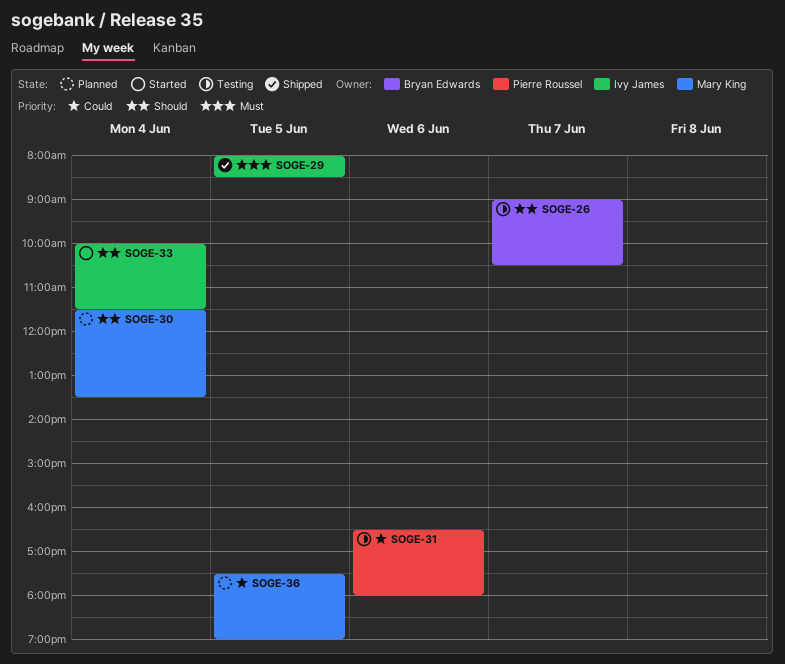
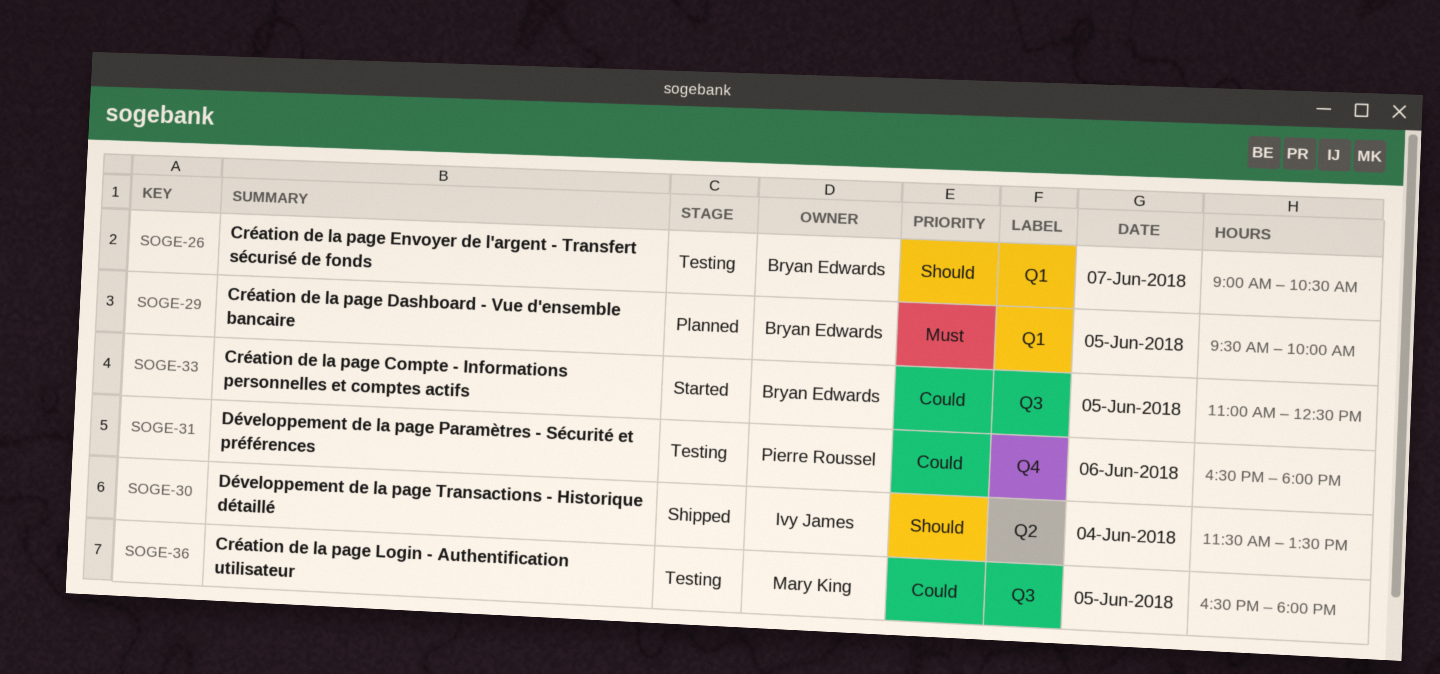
SOGE-29, status: Shipped -> Planned
SOGE-29, owner: Ivy James -> Bryan Edwards
SOGE-29, begins: 08:00 -> 09:30
SOGE-29, ends: 08:30 -> 10:00
SOGE-30, status: Planned -> Shipped
SOGE-30, owner: Mary King -> Ivy James
SOGE-33, owner: Ivy James -> Bryan Edwards
SOGE-33, priority: Should -> Could
SOGE-33, day: Jun 4 -> Jun 5
SOGE-33, begins: 10:00 -> 11:00
SOGE-33, ends: 11:30 -> 12:30
SOGE-36, status: Planned -> Testing
SOGE-36, begins: 17:30 -> 16:30
SOGE-36, ends: 19:00 -> 18:00

